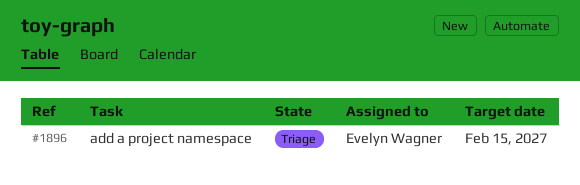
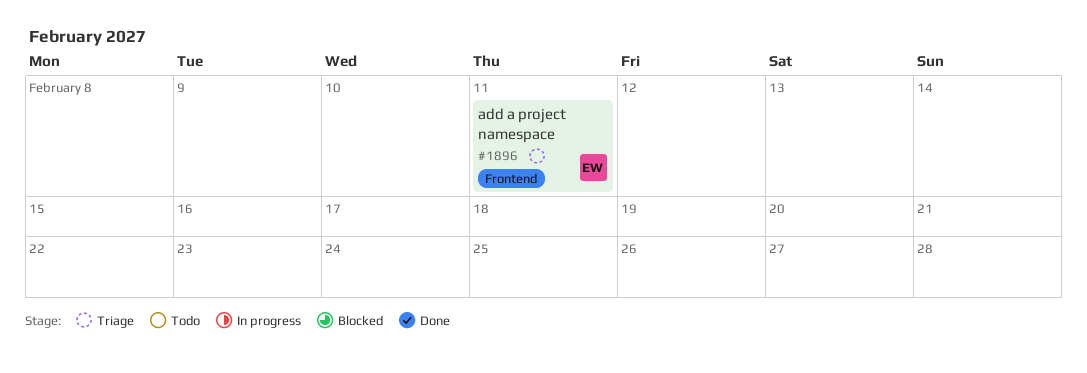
#1896, due: Feb 15 -> Feb 11

